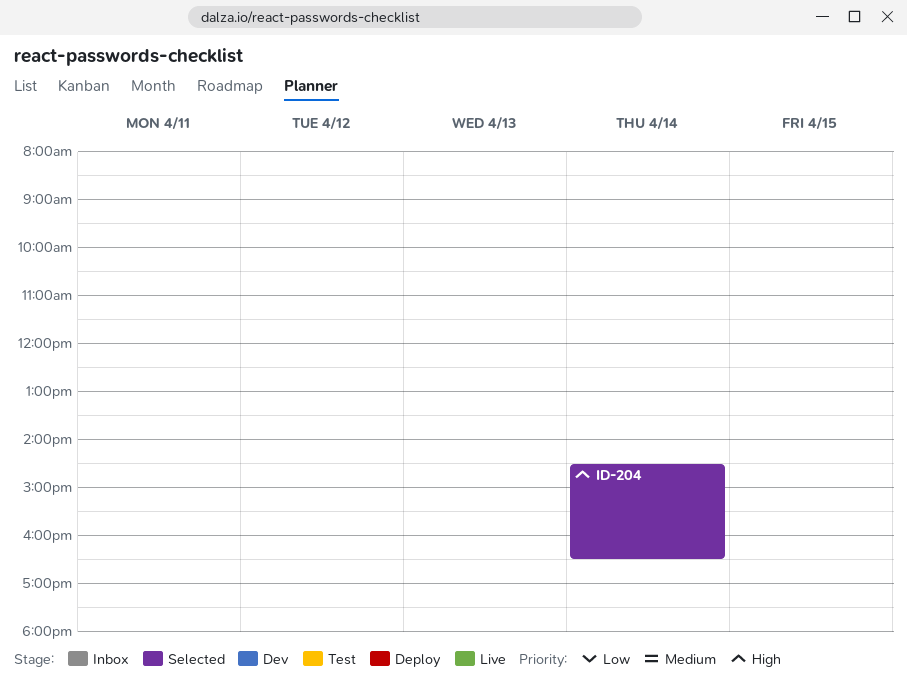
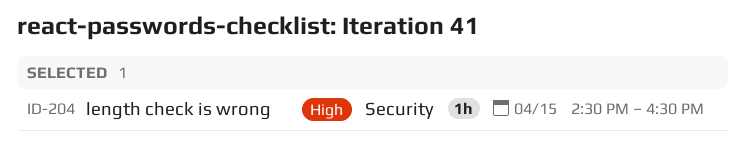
ID-204, day: Apr 14 -> Apr 15

